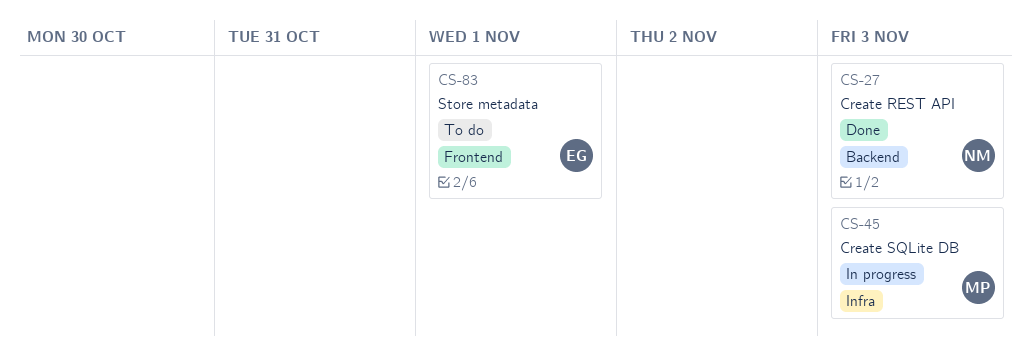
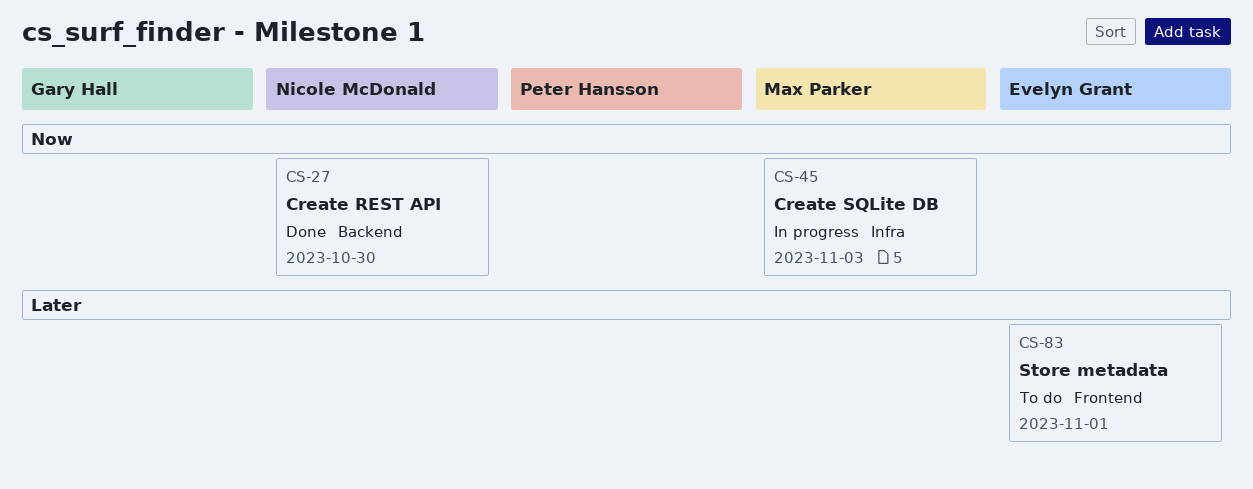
CS-27, due: Nov 3 -> Oct 30

